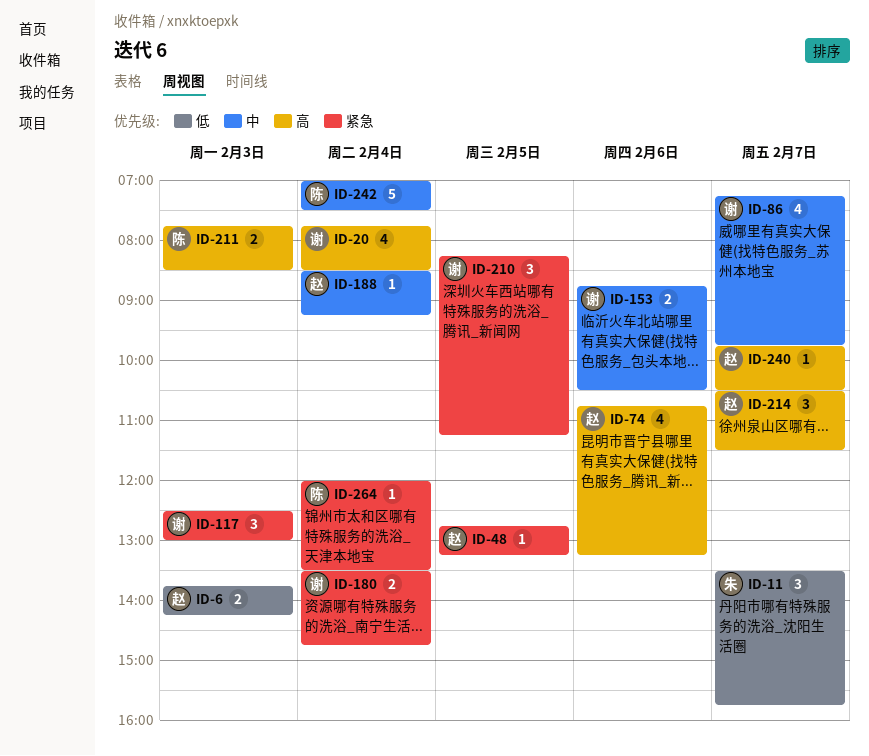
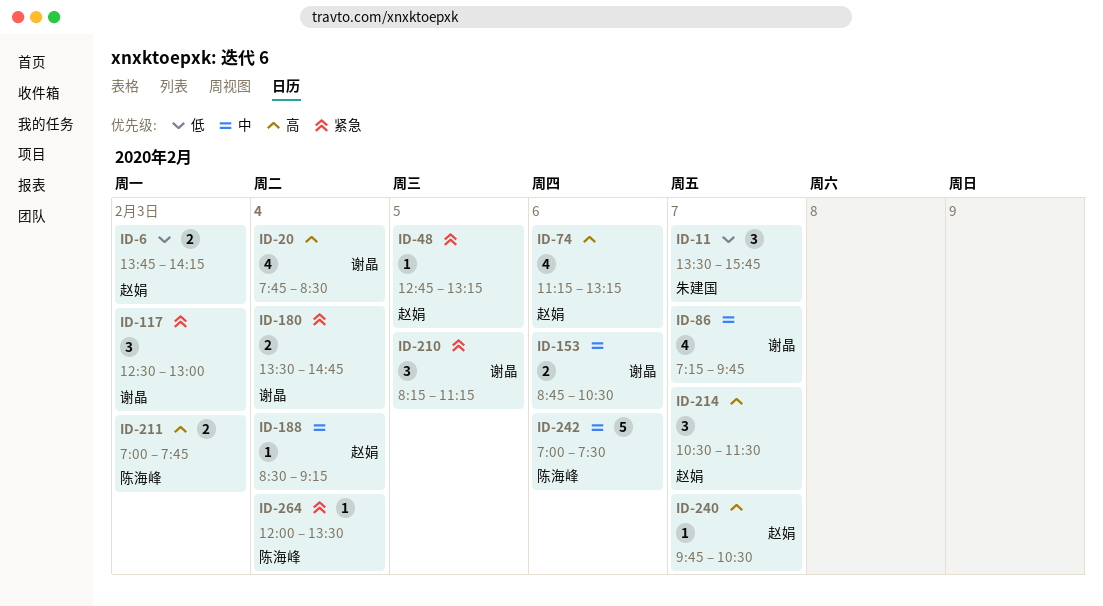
ID-74, begins: 10:45 -> 11:15
ID-211, begins: 07:45 -> 07:00
ID-211, ends: 08:30 -> 07:45
ID-242, day: Feb 4 -> Feb 6

